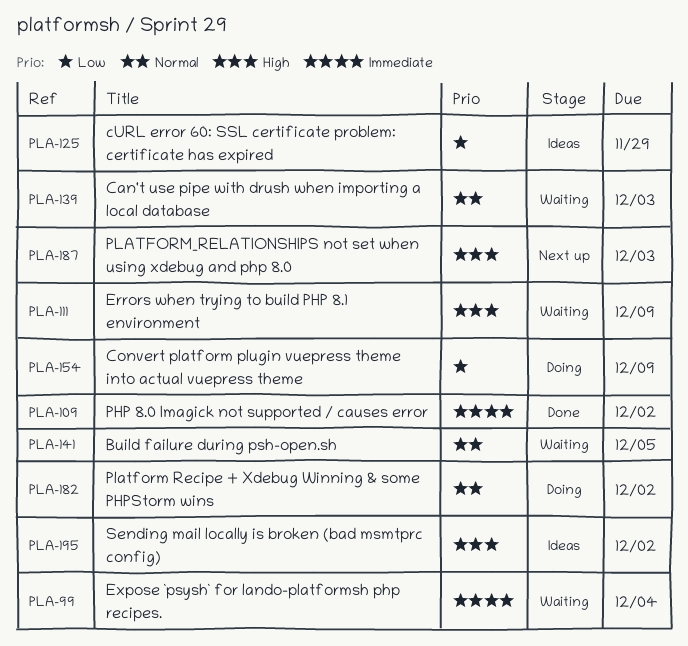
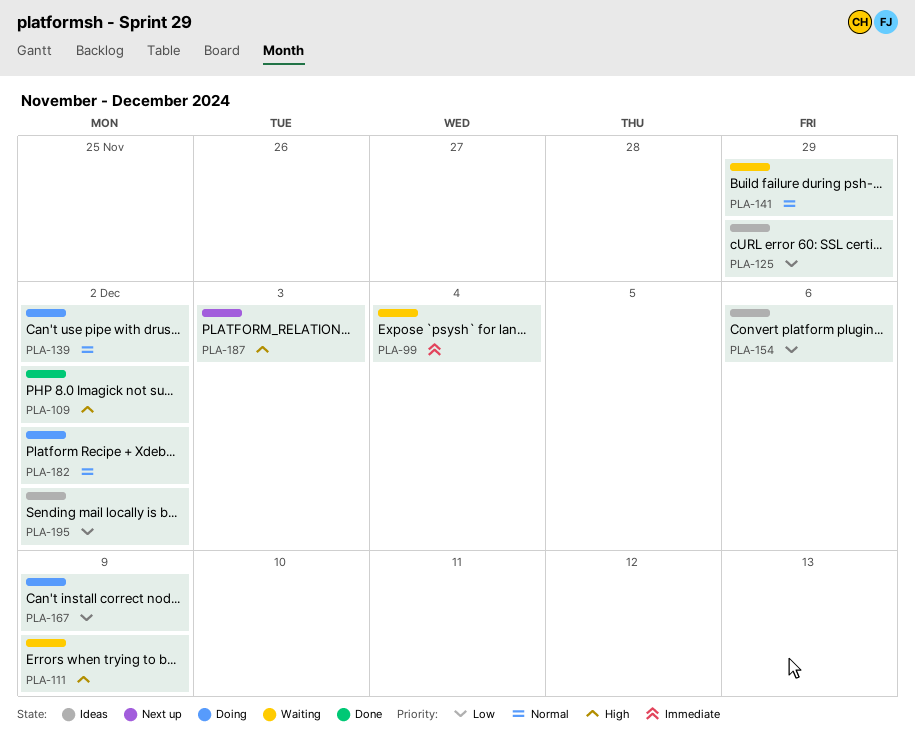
PLA-109, priority: Immediate -> High
PLA-139, status: Waiting -> Doing
PLA-139, due: Dec 3 -> Dec 2
PLA-141, due: Dec 5 -> Nov 29
PLA-154, status: Doing -> Ideas
PLA-154, due: Dec 9 -> Dec 6
PLA-167: none -> present
PLA-195, priority: High -> Low

